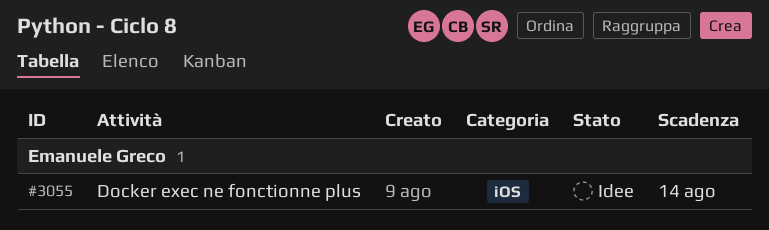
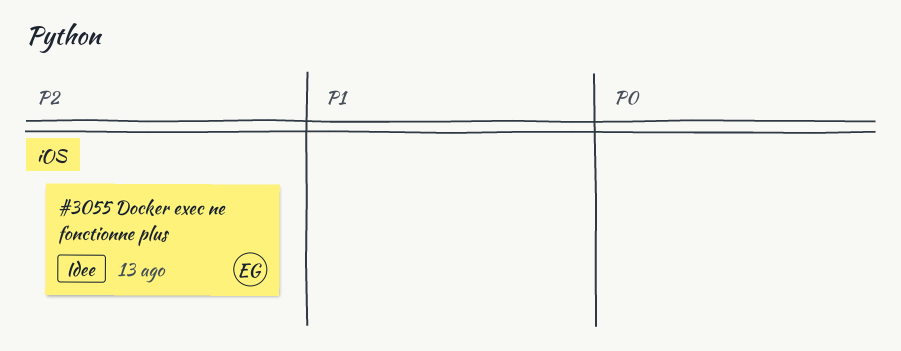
#3055, due: Aug 14 -> Aug 13

